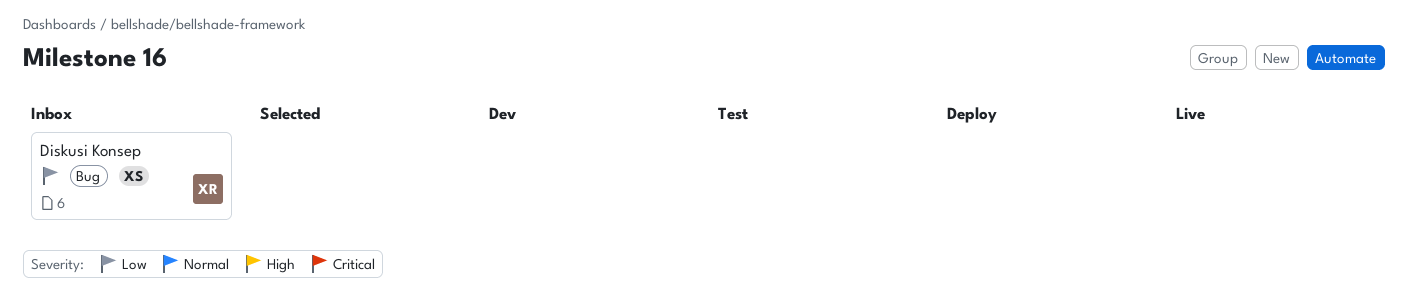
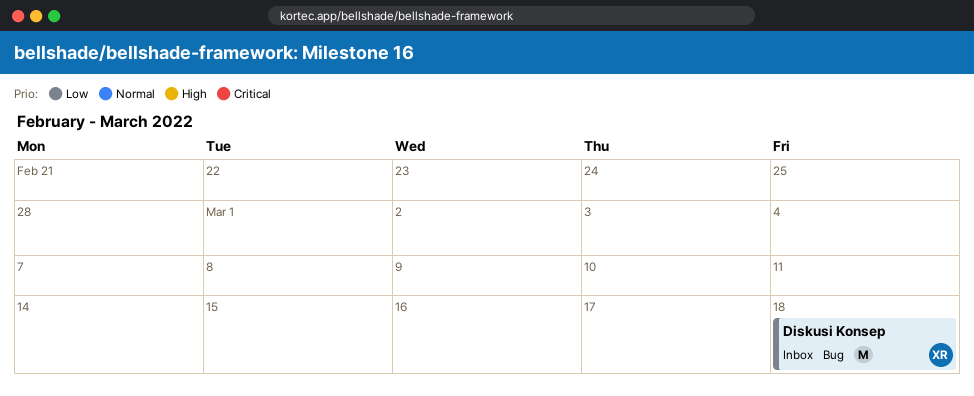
Diskusi Konsep, estimate: XS -> M

